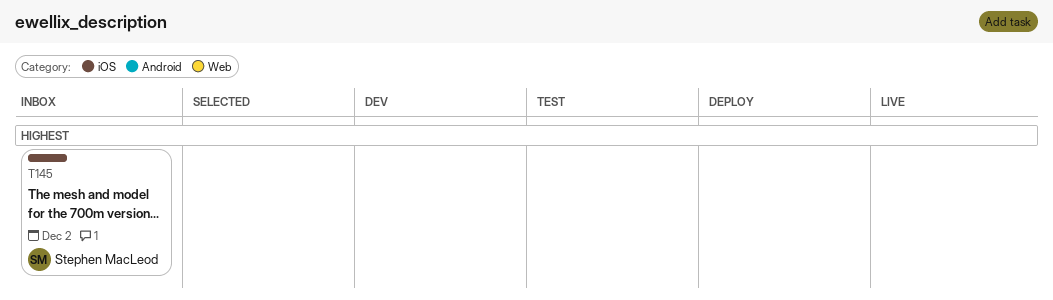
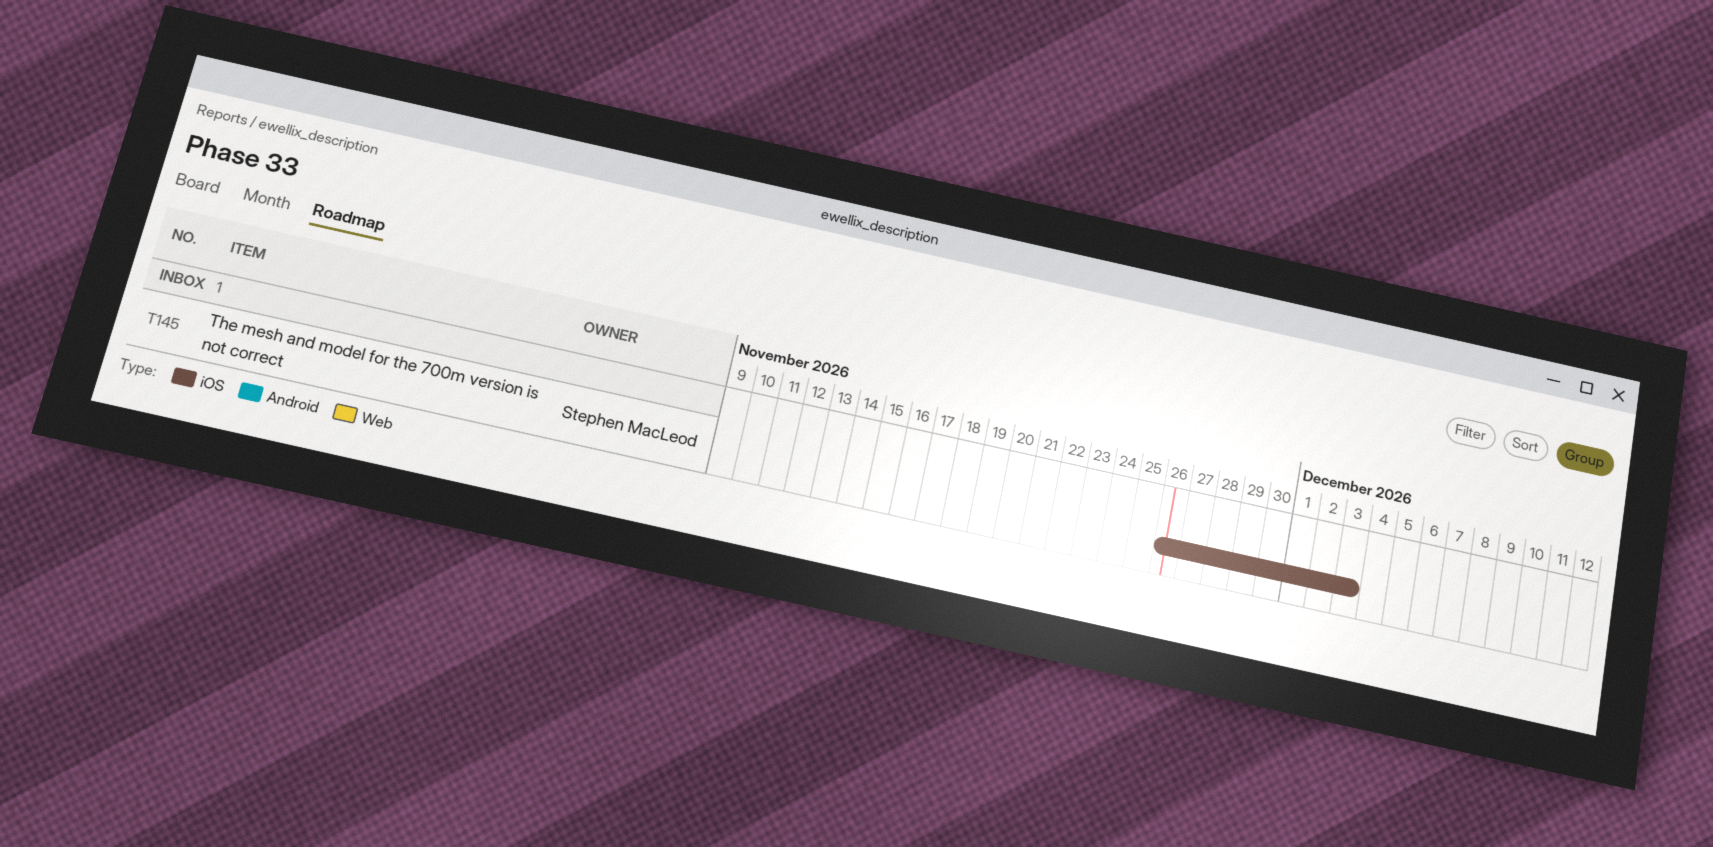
T145, due: Dec 2 -> Dec 3

